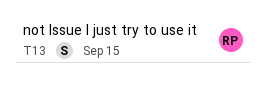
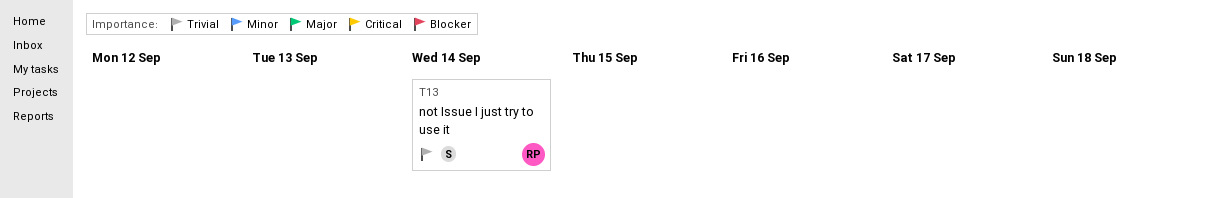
T13, due: Sep 15 -> Sep 14

